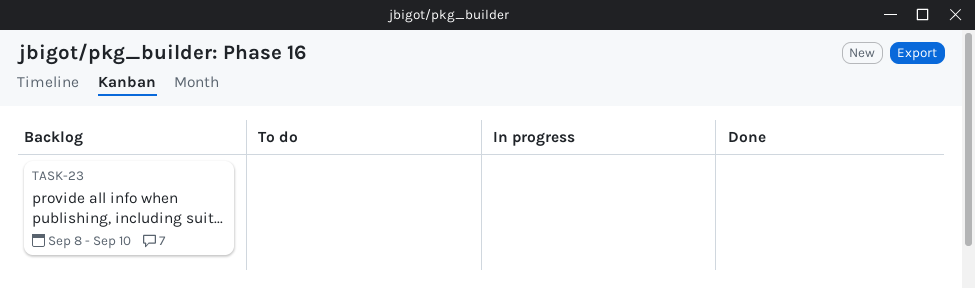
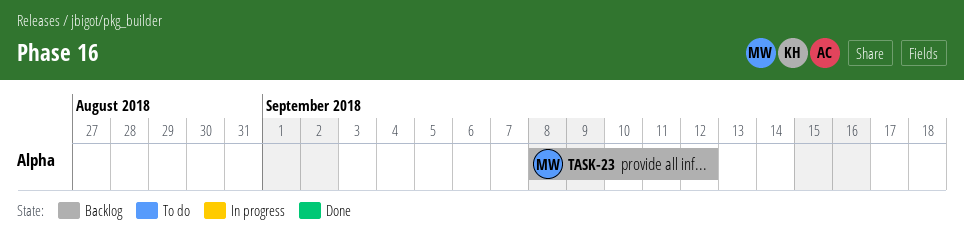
TASK-23, due: Sep 10 -> Sep 12

